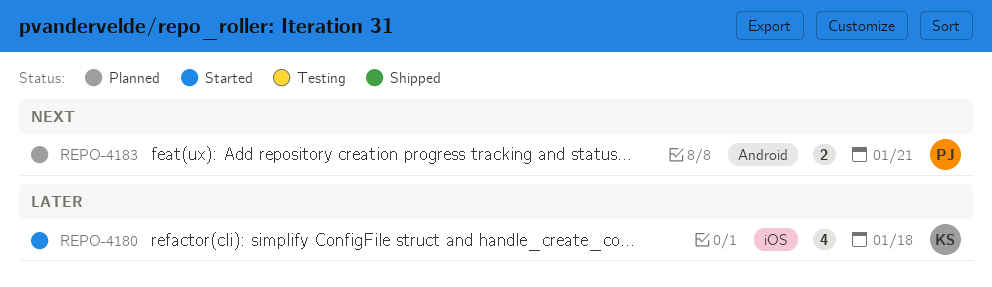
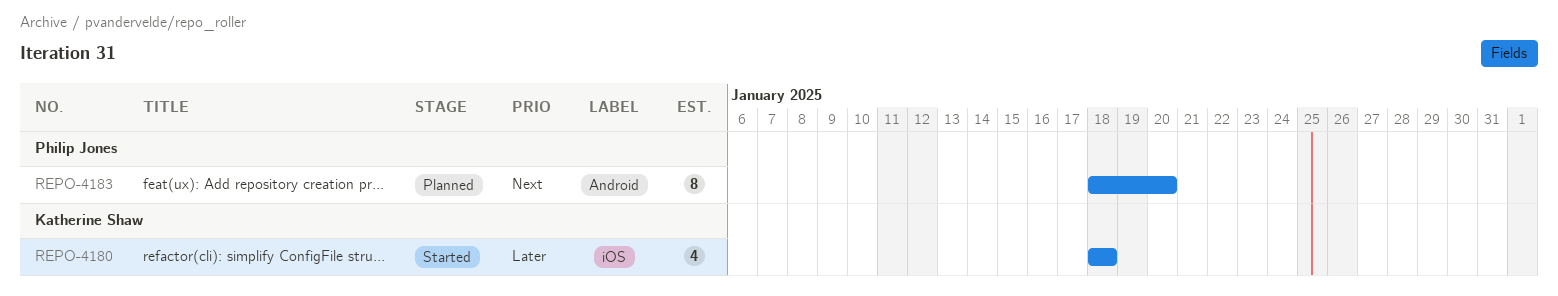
REPO-4183, estimate: 2 -> 8
REPO-4183, due: Jan 21 -> Jan 20

